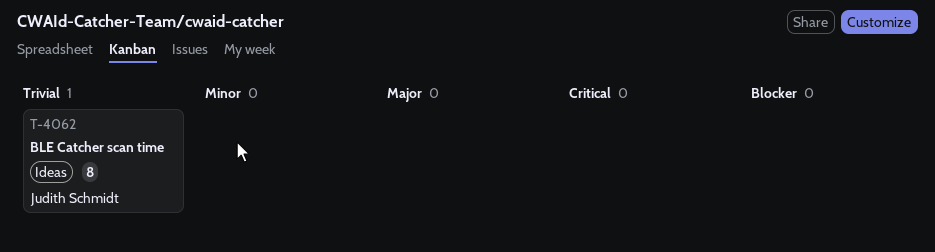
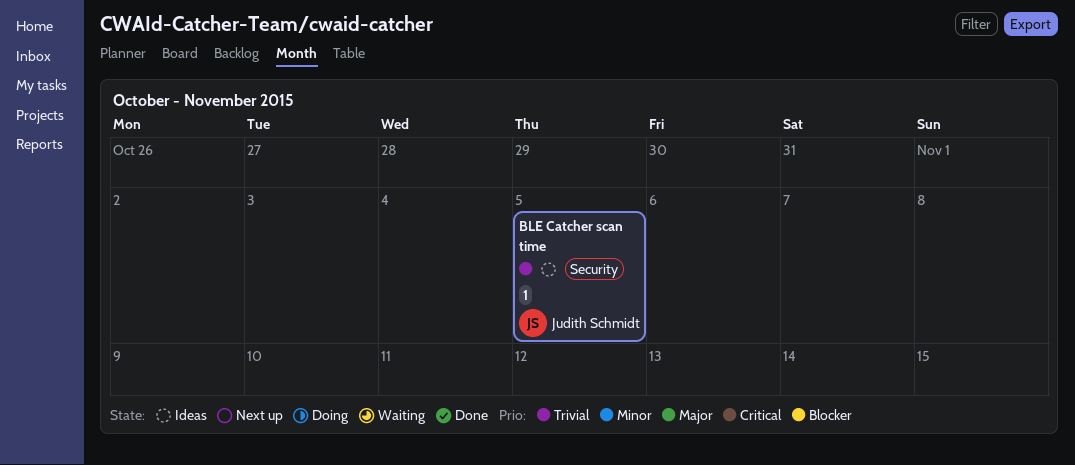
BLE Catcher scan time, estimate: 8 -> 1

